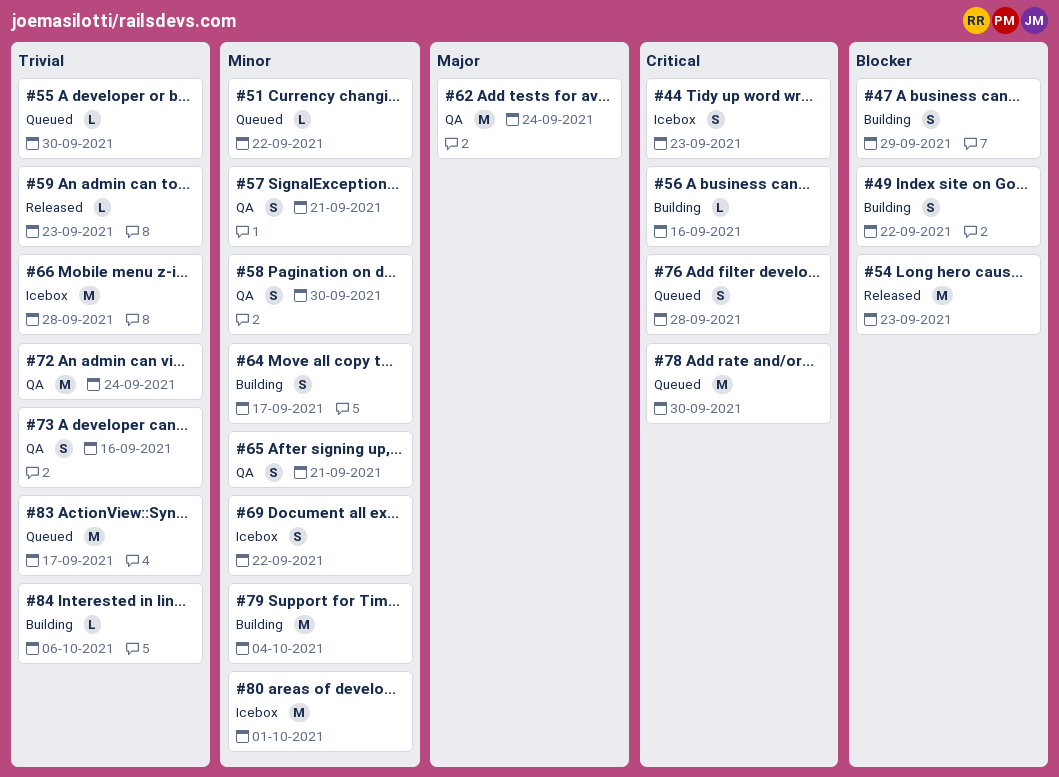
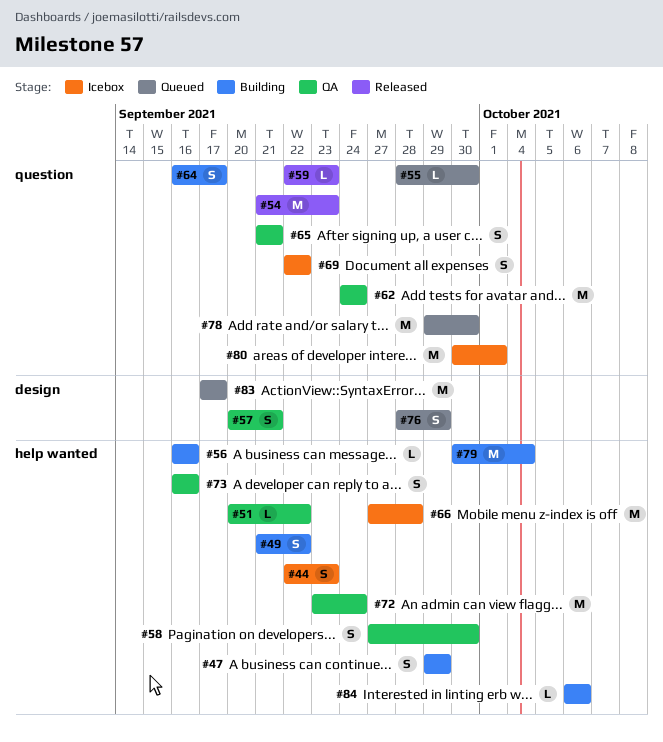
#51, status: Queued -> QA
#76, due: Sep 28 -> Sep 29

